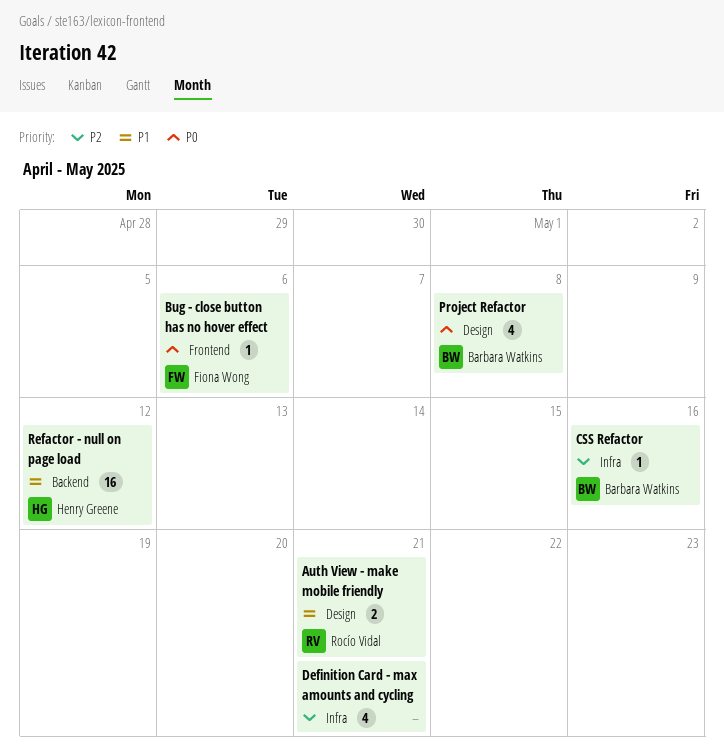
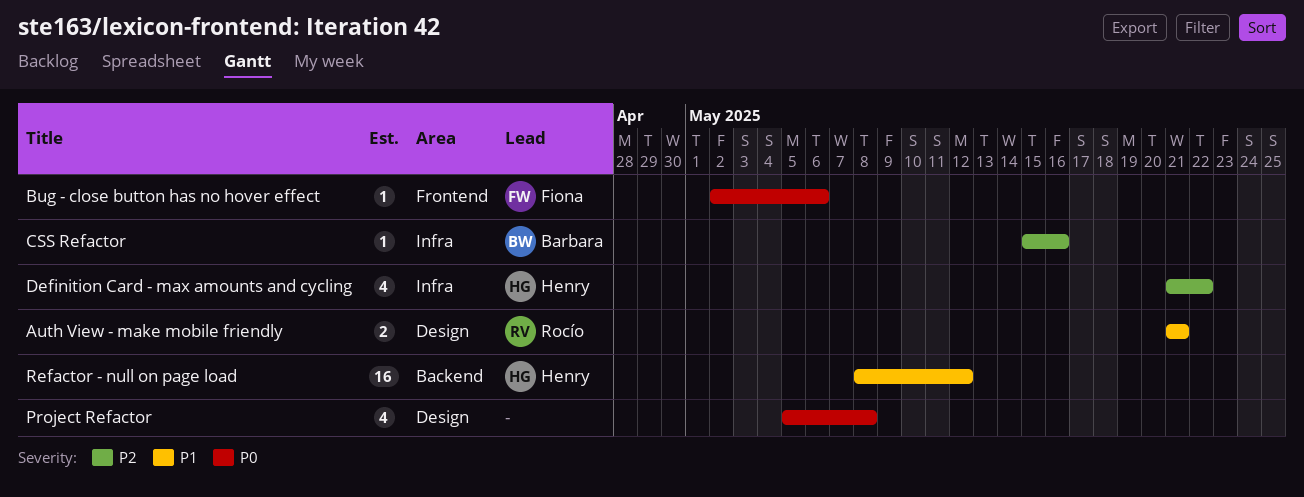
Definition Card - max amounts and cycling, owner: none -> Henry Greene
Definition Card - max amounts and cycling, due: May 21 -> May 22
Project Refactor, owner: Barbara Watkins -> none

